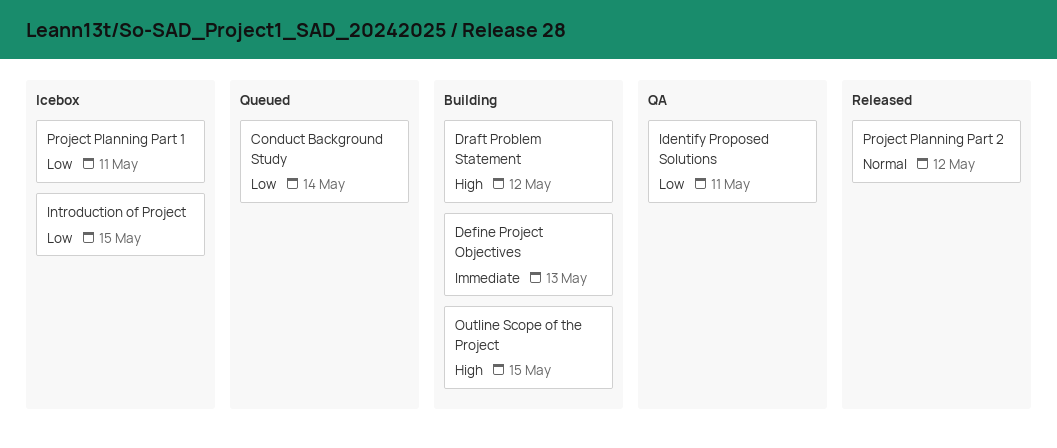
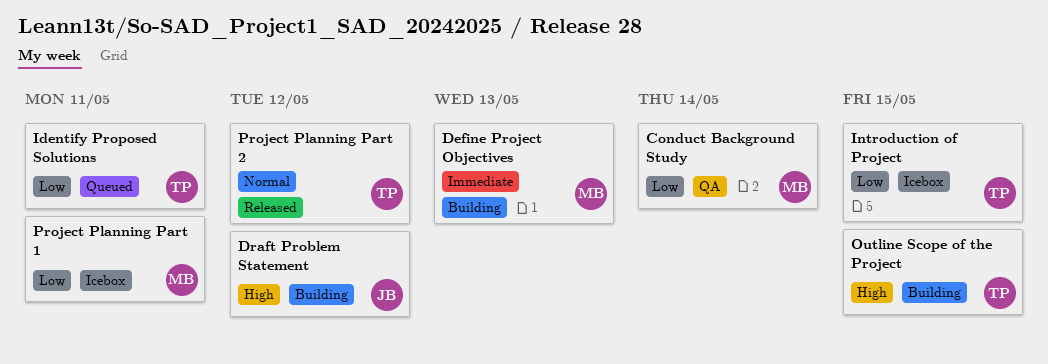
Conduct Background Study, status: Queued -> QA
Identify Proposed Solutions, status: QA -> Queued

